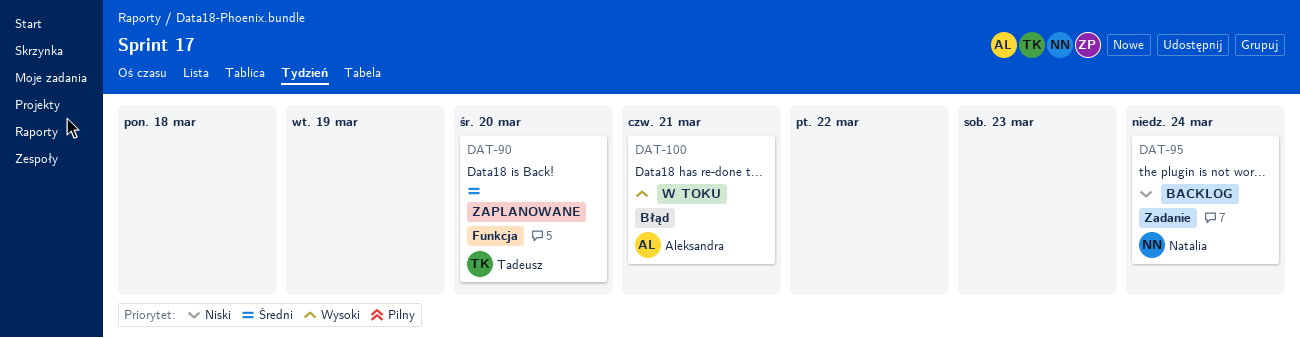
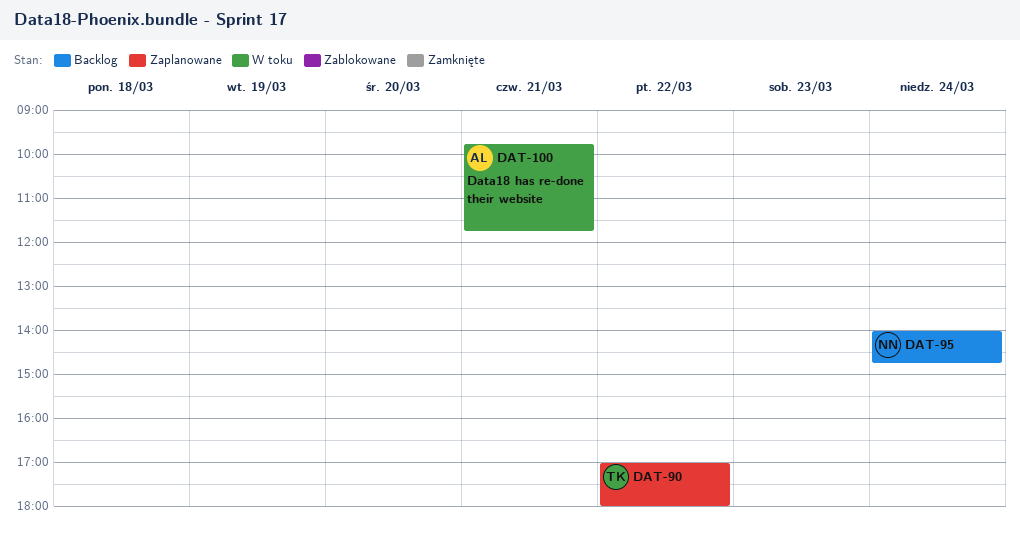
DAT-90, day: Mar 20 -> Mar 22

